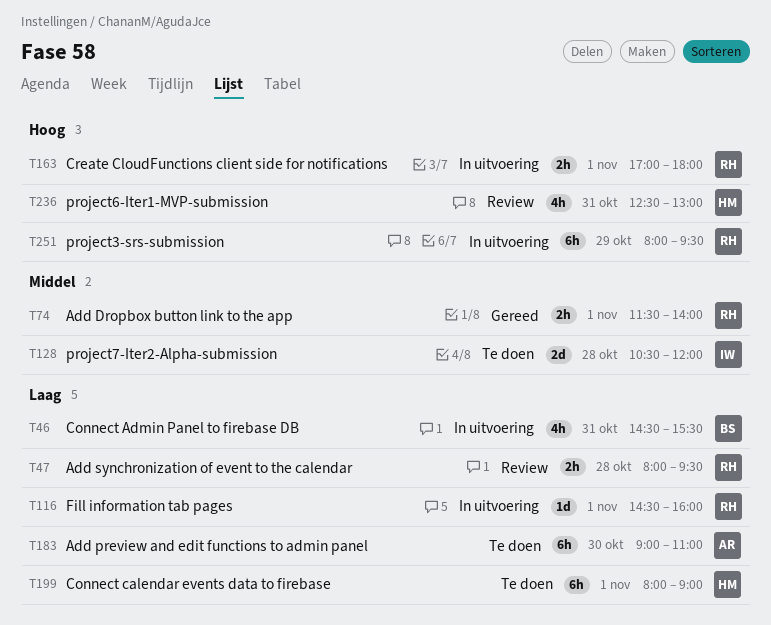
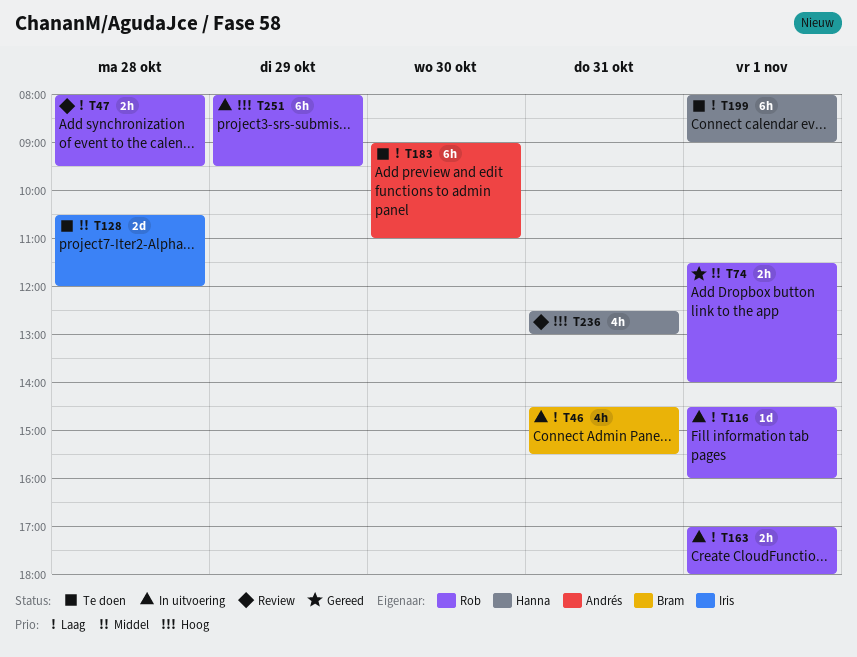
T163, priority: Hoog -> Laag

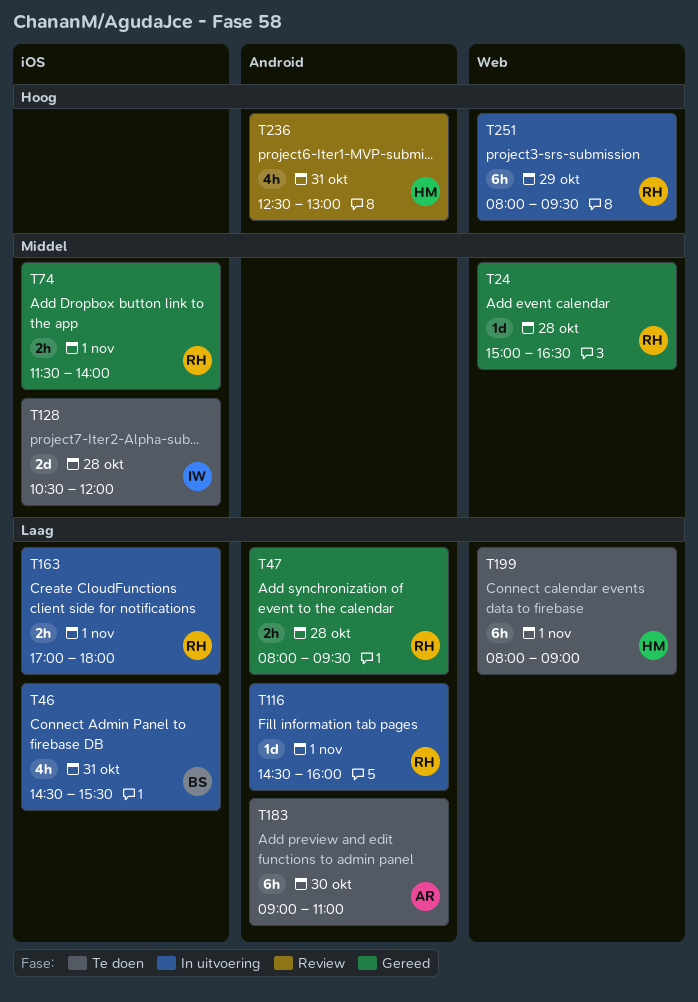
T24: none -> present
T47, status: Review -> Gereed

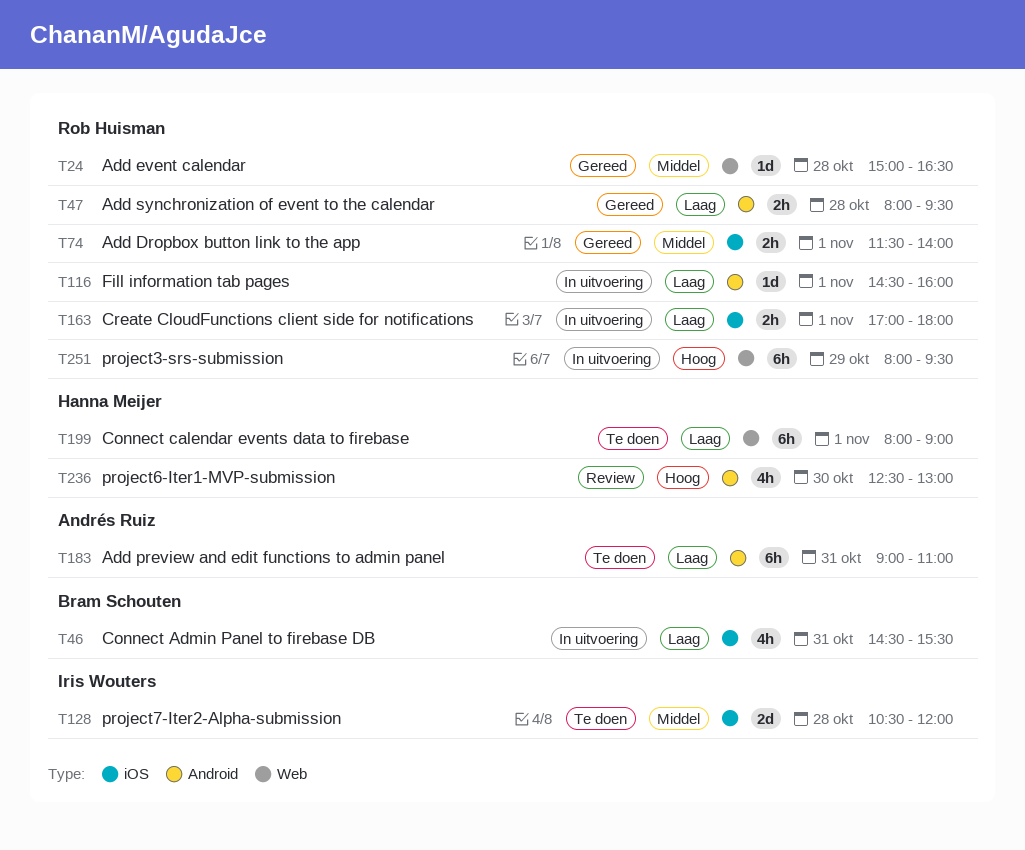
T183, day: Oct 30 -> Oct 31
T236, day: Oct 31 -> Oct 30

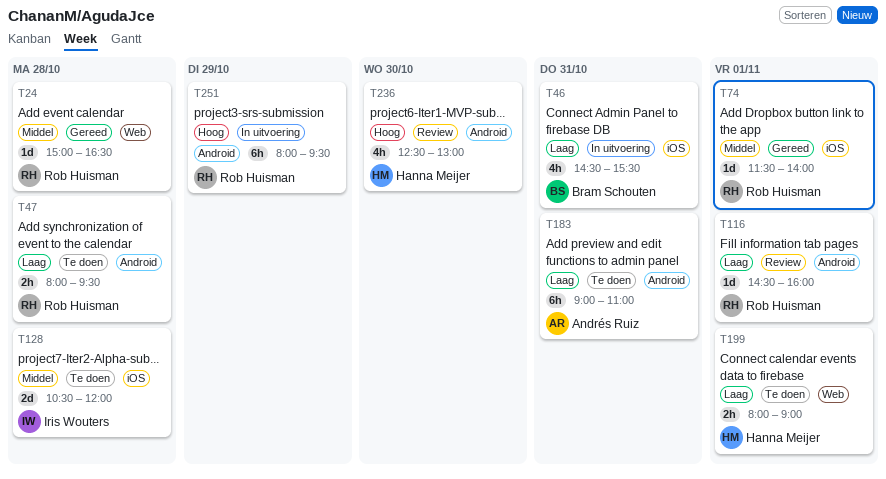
T47, status: Gereed -> Te doen
T74, estimate: 2h -> 1d
T116, status: In uitvoering -> Review
T163: present -> none
T199, estimate: 6h -> 2h
T251, label: Web -> Android

